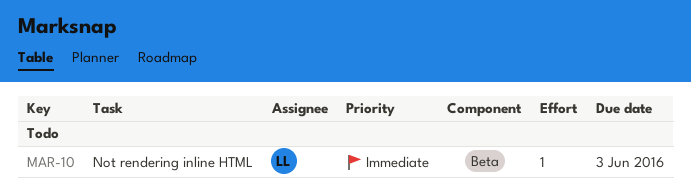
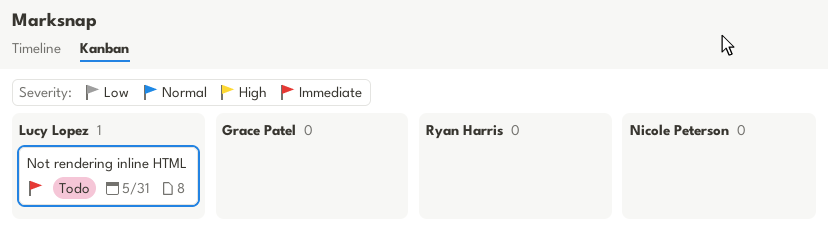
Not rendering inline HTML, due: Jun 3 -> May 31

